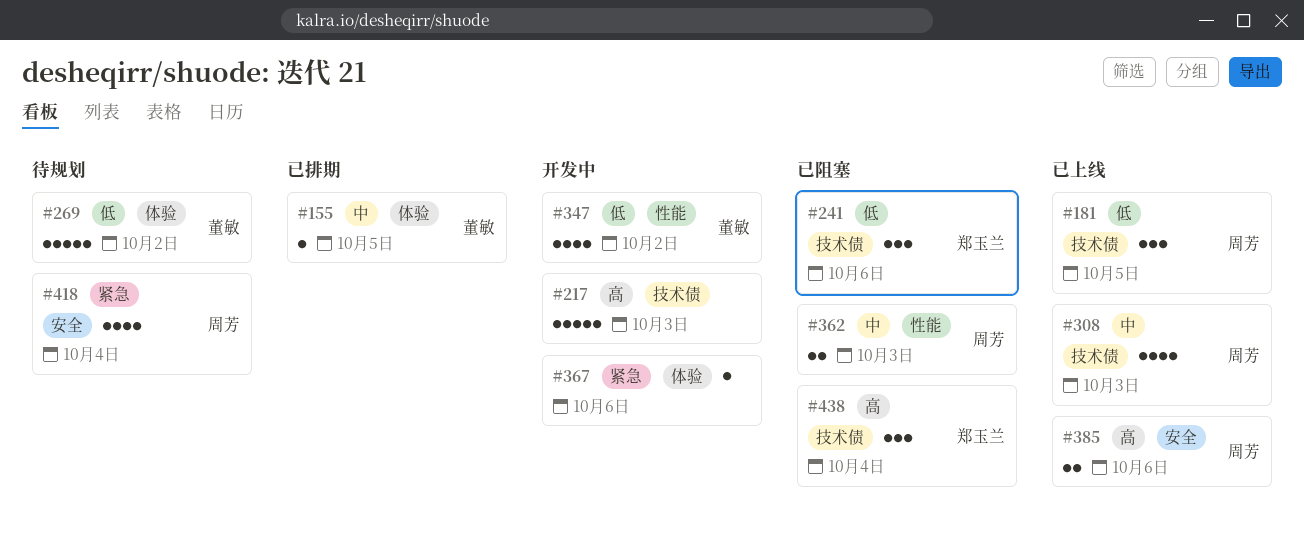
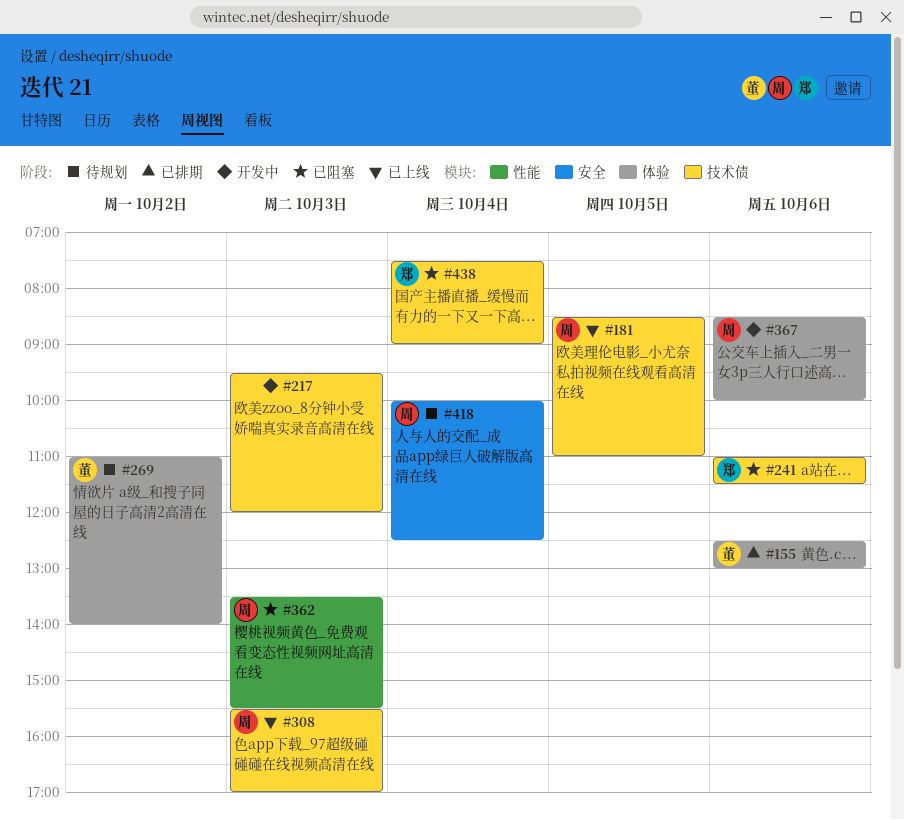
#155, day: Oct 5 -> Oct 6
#347: present -> none
#367, owner: none -> 周芳
#385: present -> none

